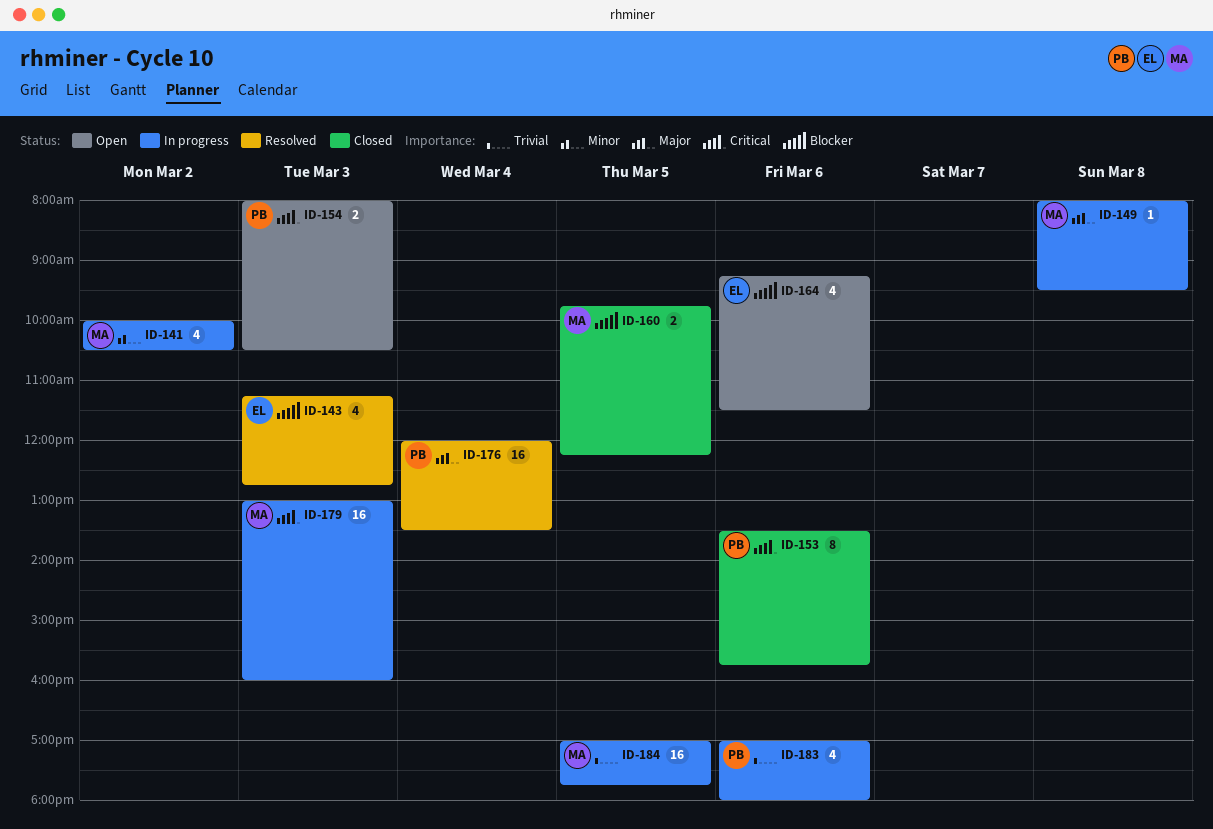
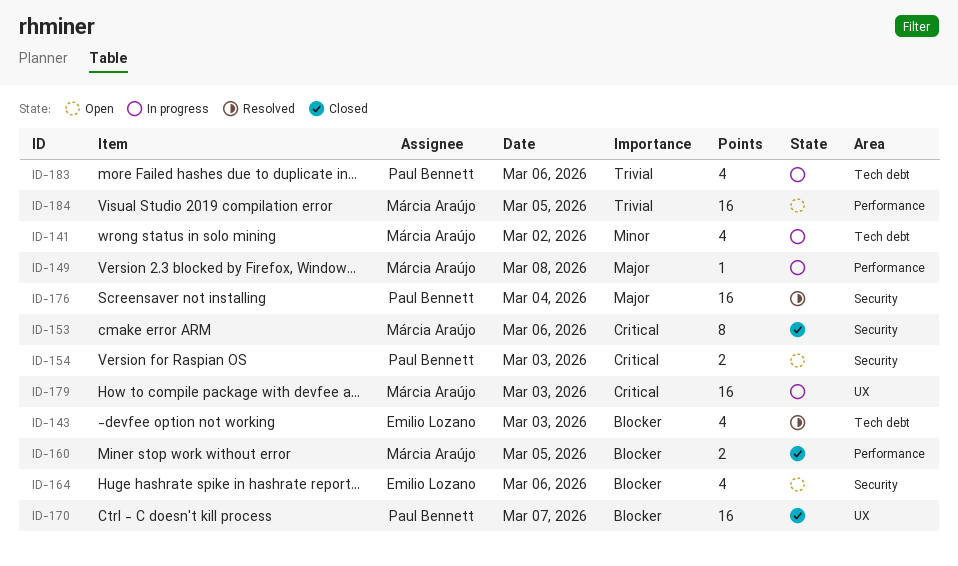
ID-153, owner: Paul Bennett -> Márcia Araújo
ID-170: none -> present
ID-184, status: In progress -> Open

